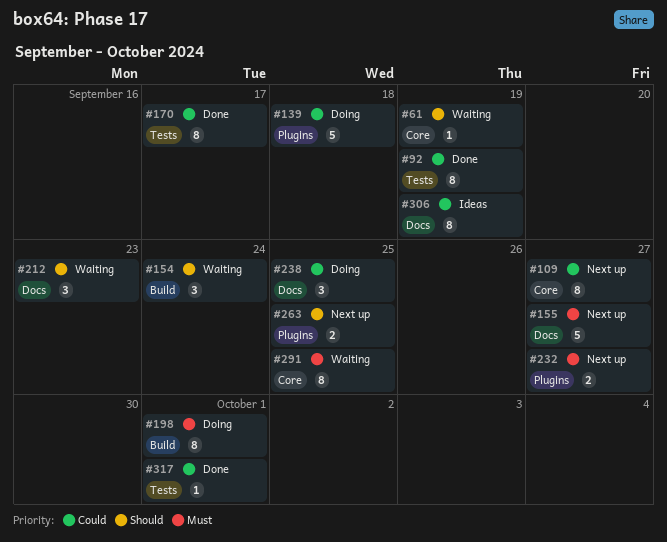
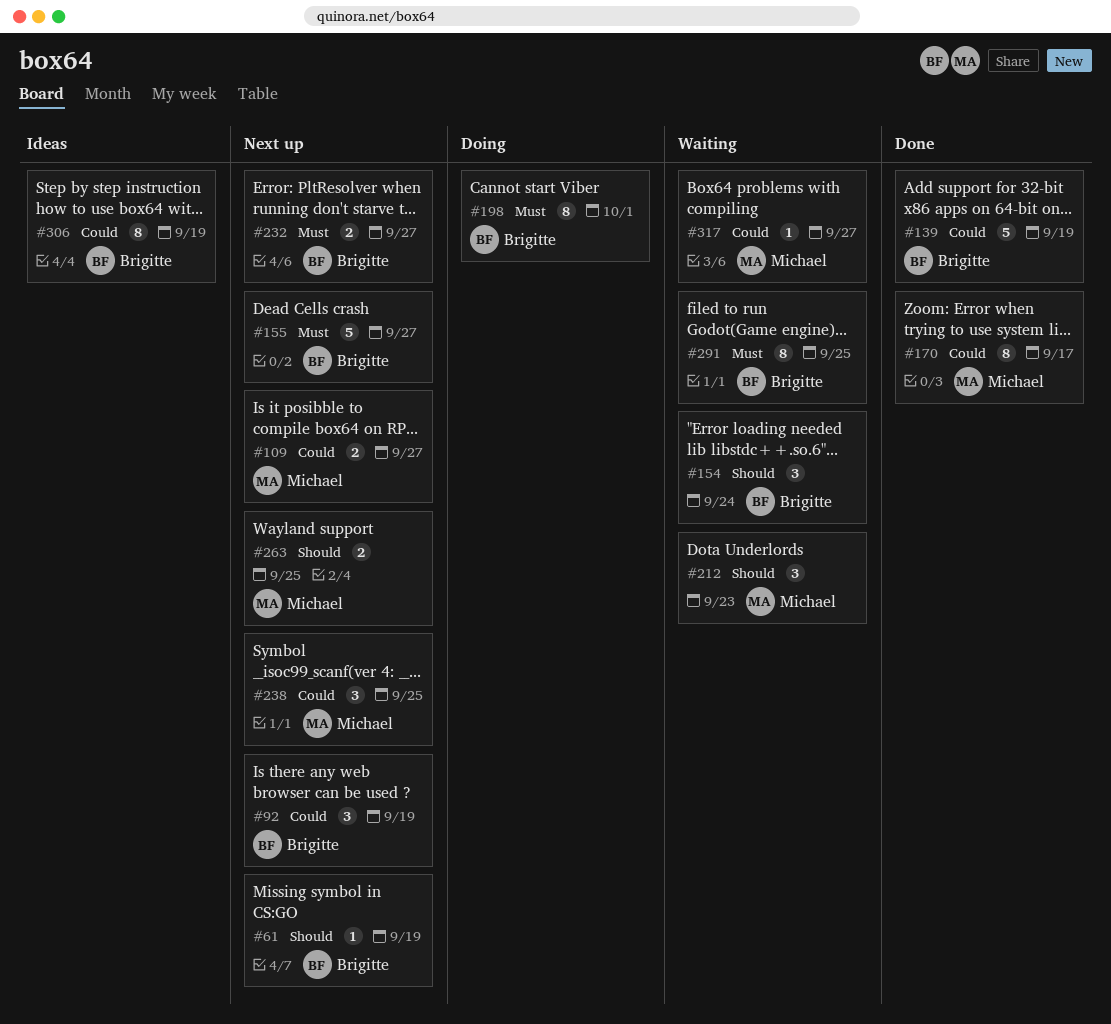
#61, status: Waiting -> Next up
#92, status: Done -> Next up
#92, estimate: 8 -> 3
#109, estimate: 8 -> 2
#139, status: Doing -> Done
#139, due: Sep 18 -> Sep 19
#238, status: Doing -> Next up
#317, status: Done -> Waiting
#317, due: Oct 1 -> Sep 27

